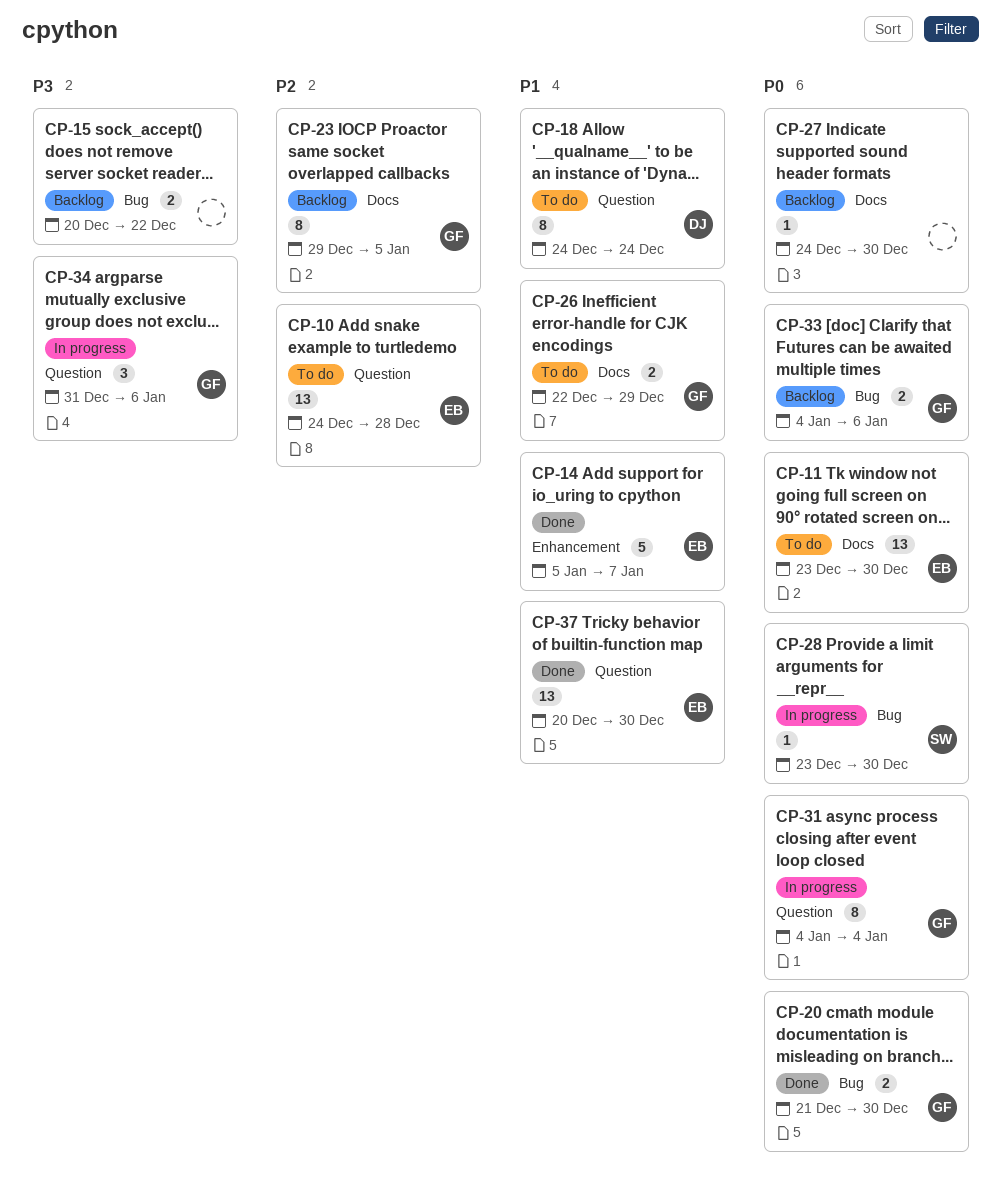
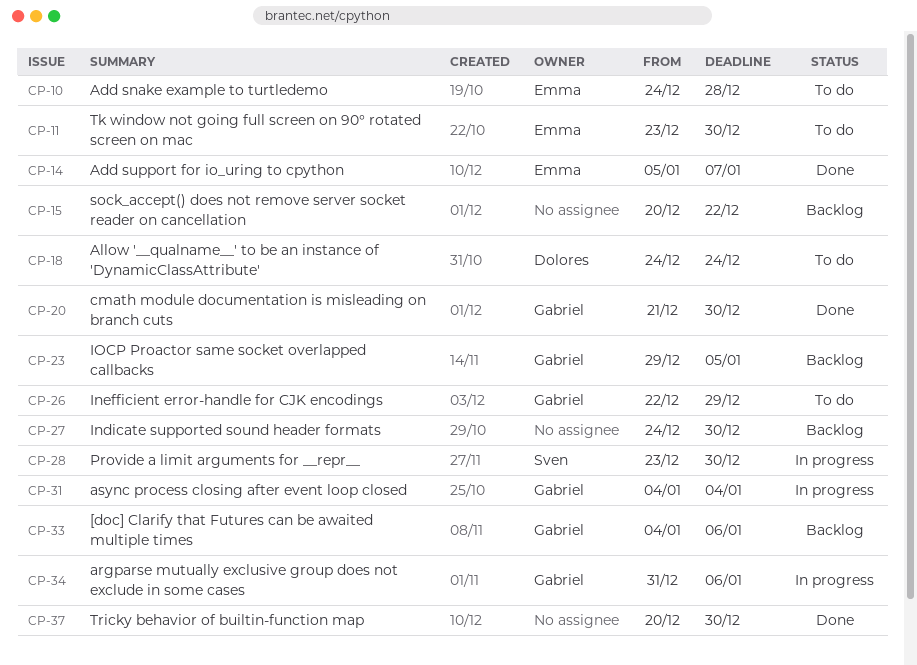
CP-37, owner: Emma -> none

